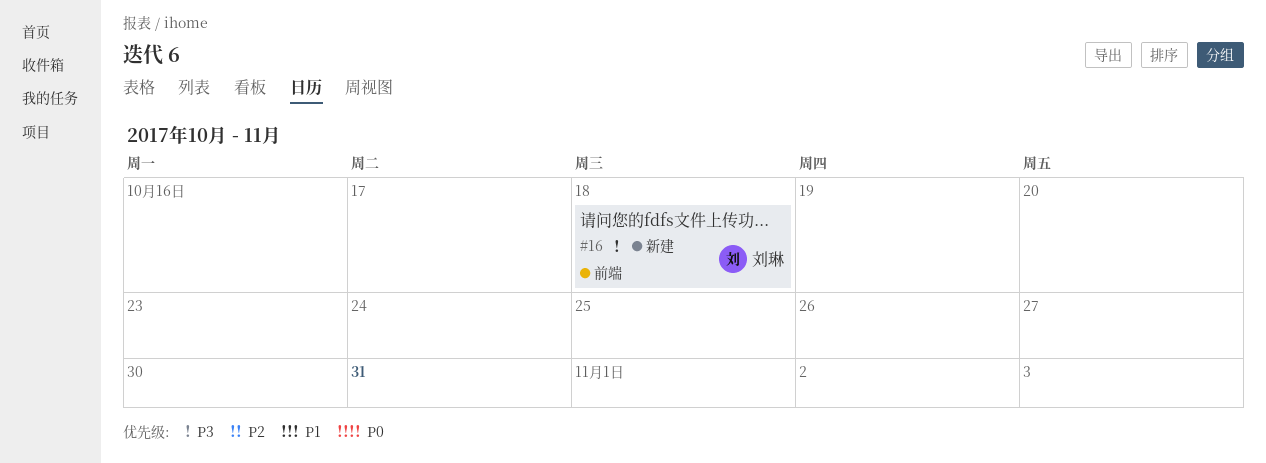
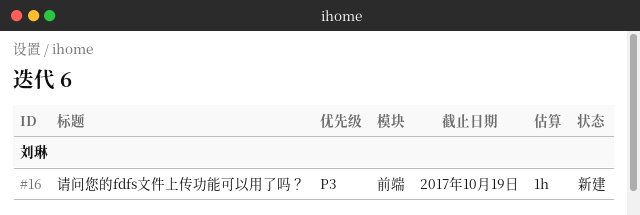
#16, due: Oct 18 -> Oct 19

